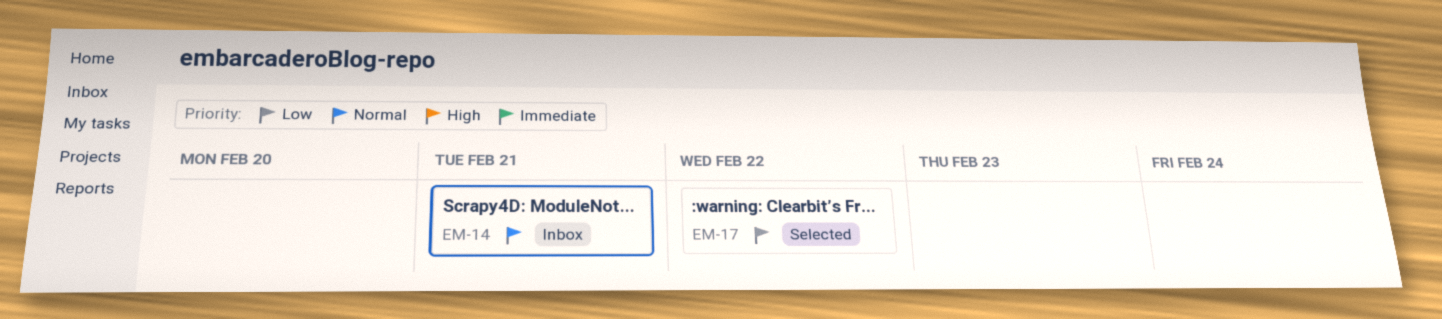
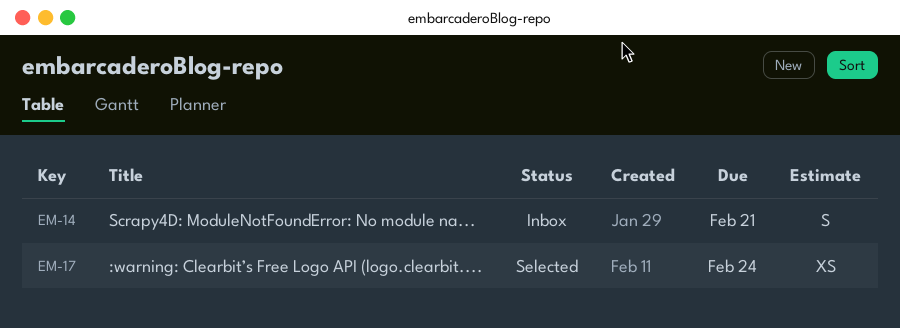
EM-17, due: Feb 22 -> Feb 24

